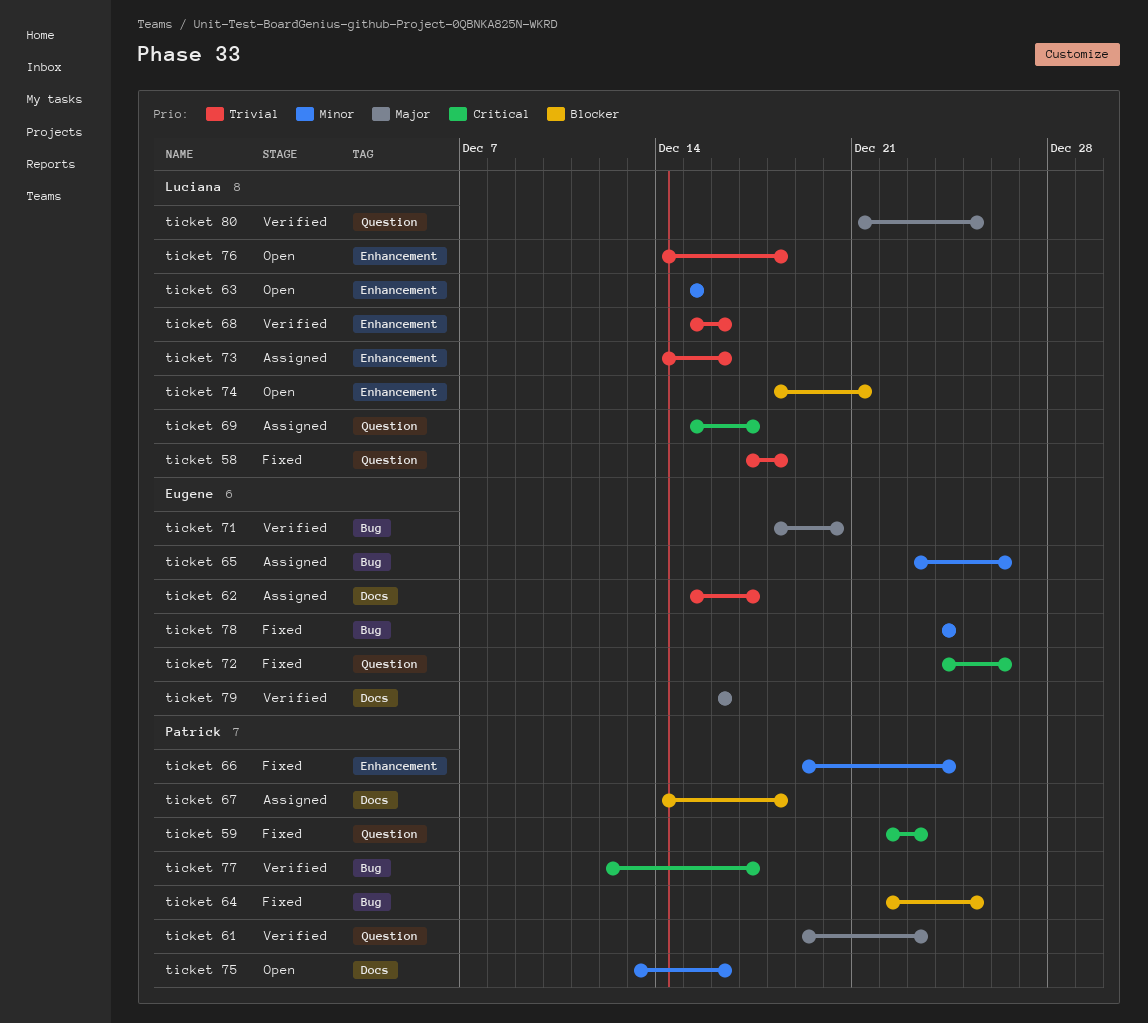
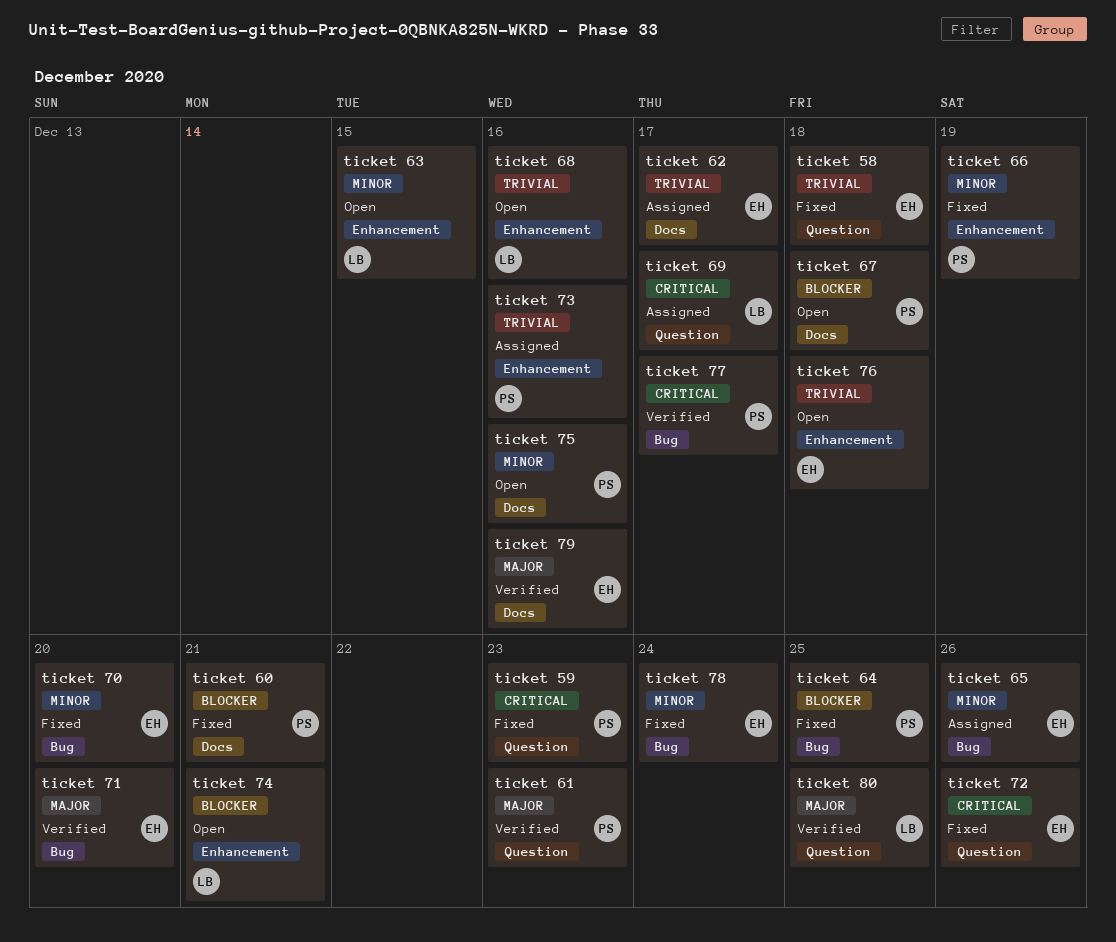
ticket 58, owner: Luciana -> Eugene
ticket 60: none -> present
ticket 66, due: Dec 24 -> Dec 19
ticket 67, status: Assigned -> Open
ticket 68, status: Verified -> Open
ticket 70: none -> present
ticket 73, owner: Luciana -> Patrick
ticket 76, owner: Luciana -> Eugene

